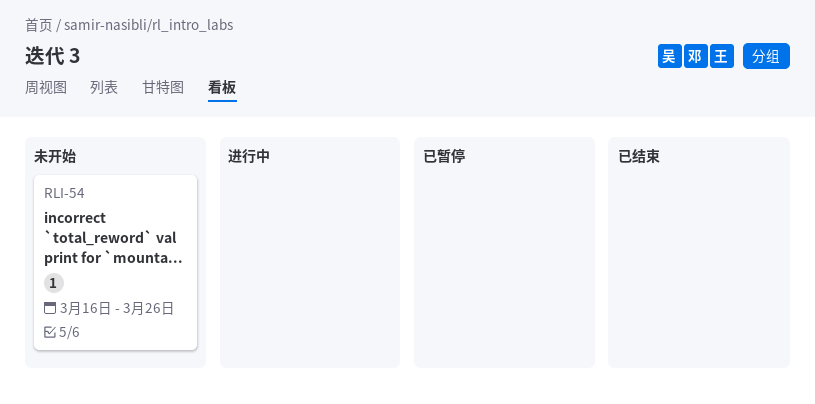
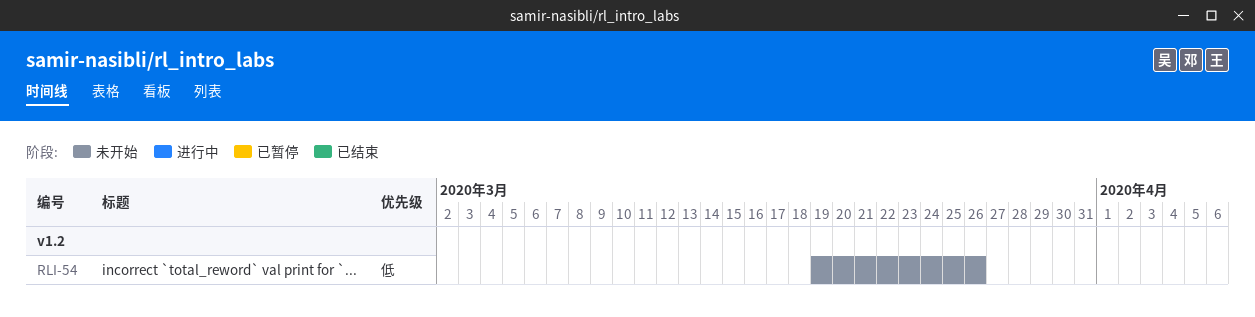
RLI-54, start: Mar 16 -> Mar 19

